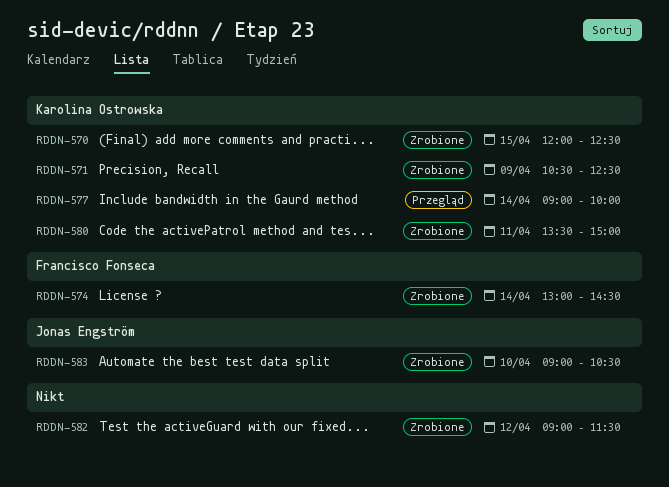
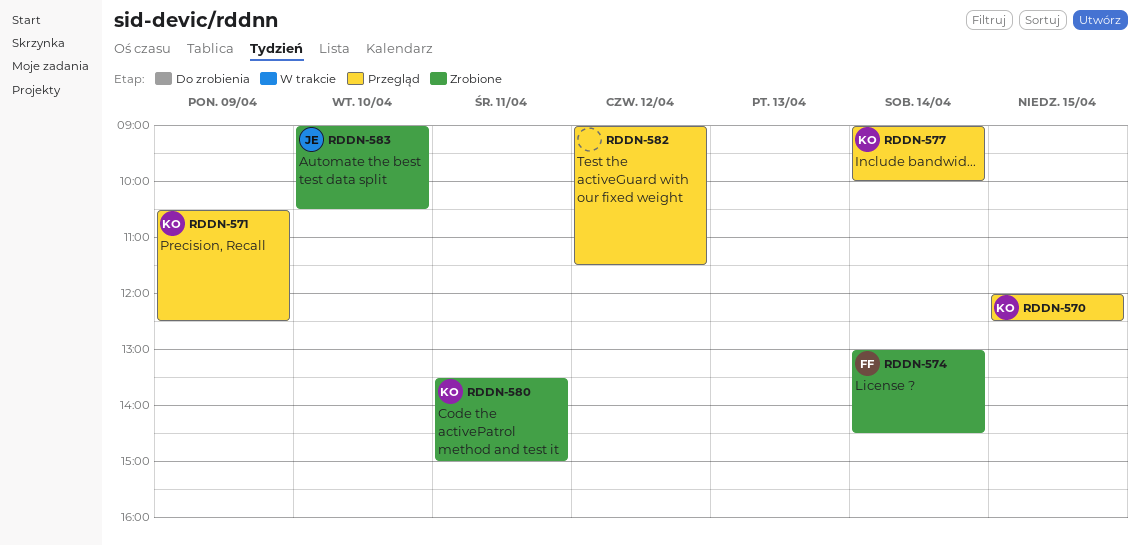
RDDN-570, status: Zrobione -> Przegląd
RDDN-571, status: Zrobione -> Przegląd
RDDN-582, status: Zrobione -> Przegląd

